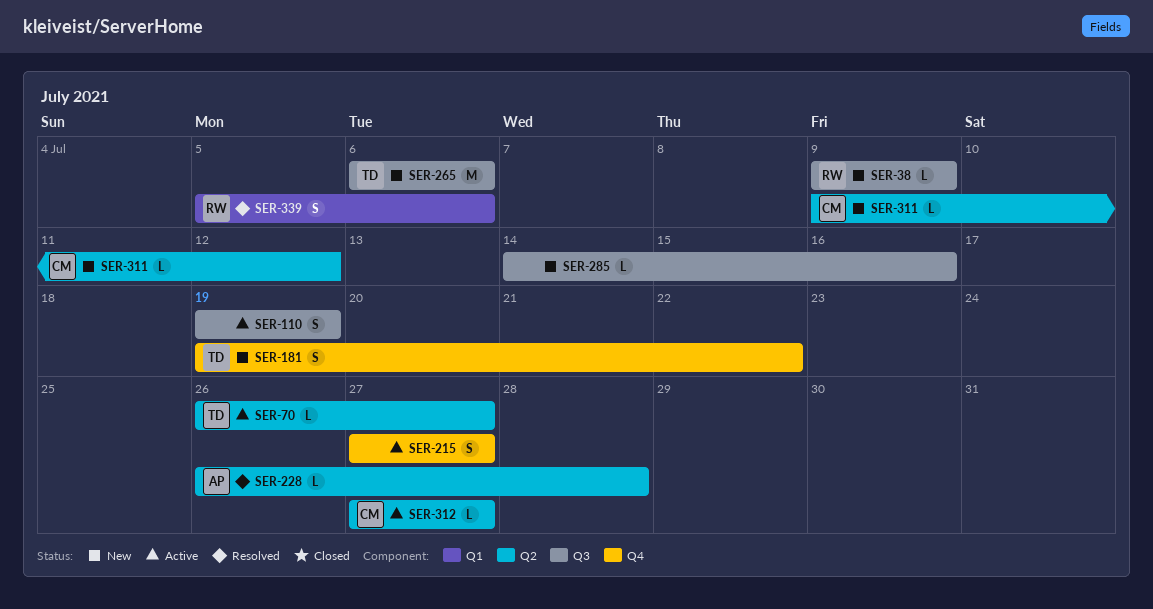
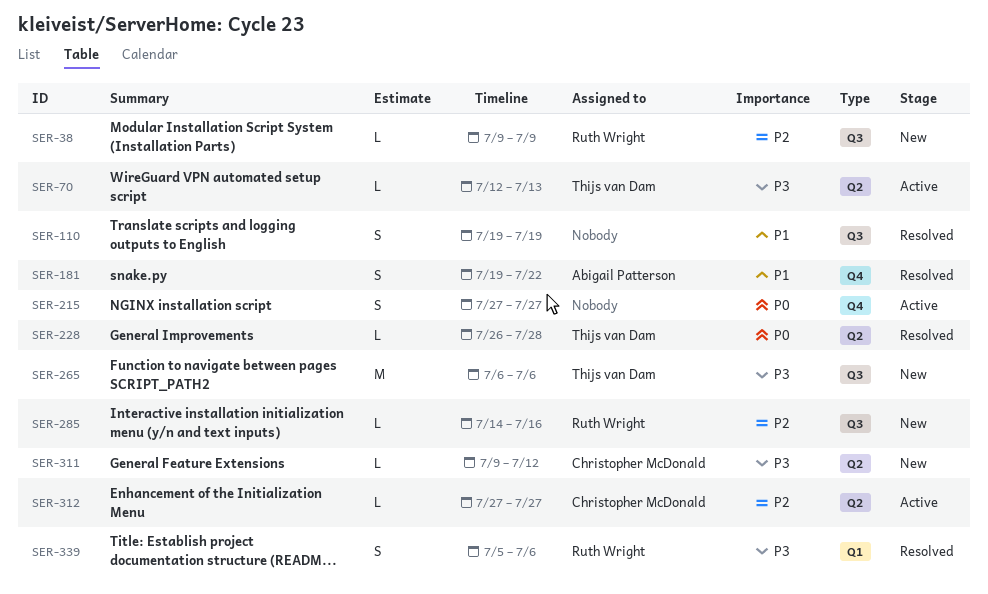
SER-70, start: Jul 26 -> Jul 12
SER-70, due: Jul 27 -> Jul 13
SER-110, status: Active -> Resolved
SER-181, status: New -> Resolved
SER-181, owner: Thijs van Dam -> Abigail Patterson
SER-228, owner: Abigail Patterson -> Thijs van Dam
SER-285, owner: none -> Ruth Wright

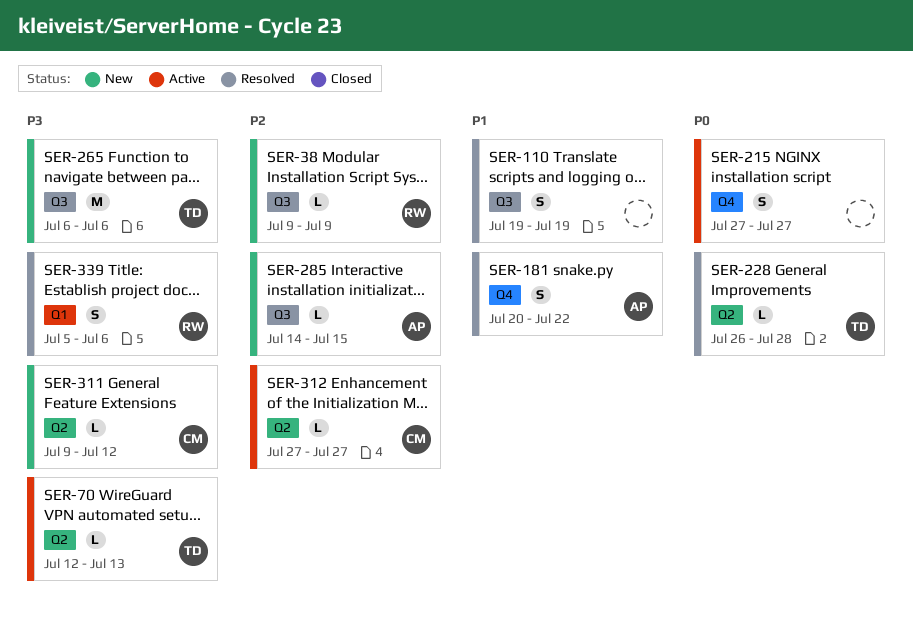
SER-181, start: Jul 19 -> Jul 20
SER-285, owner: Ruth Wright -> Abigail Patterson
SER-285, due: Jul 16 -> Jul 15

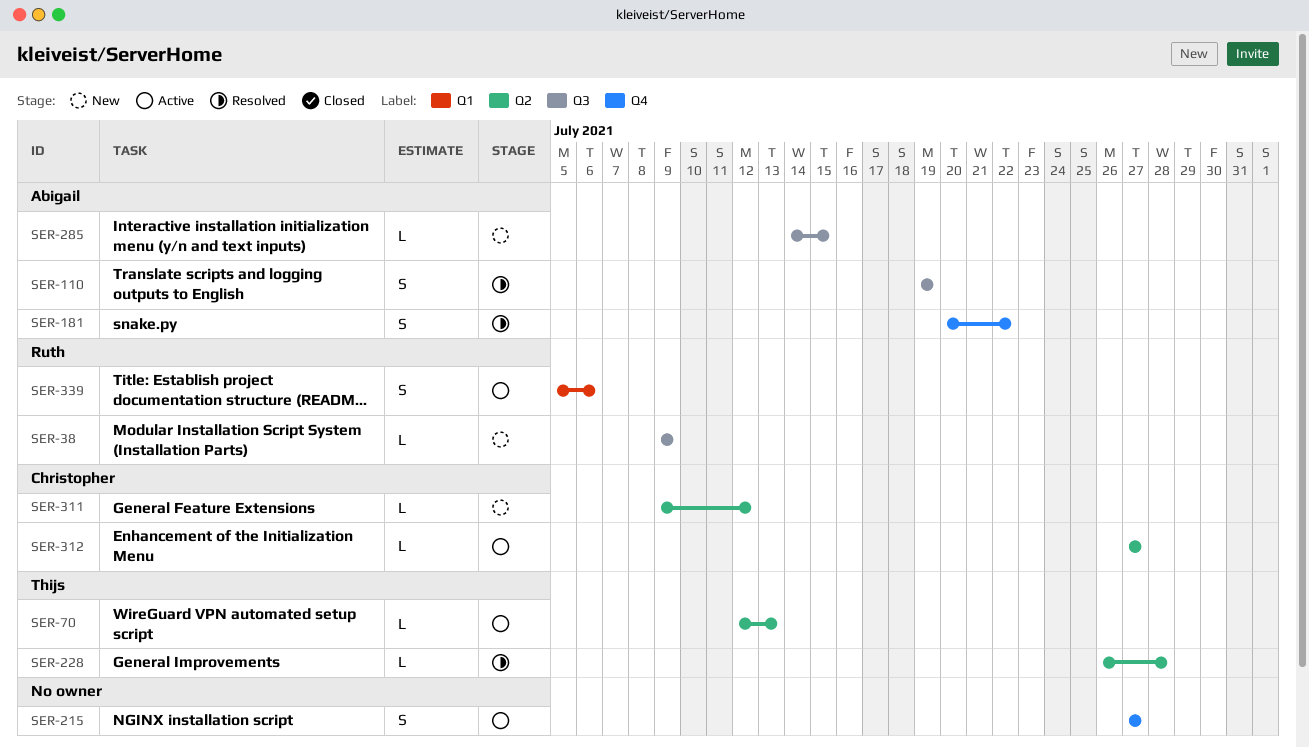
SER-110, owner: none -> Abigail
SER-265: present -> none
SER-339, status: Resolved -> Active

